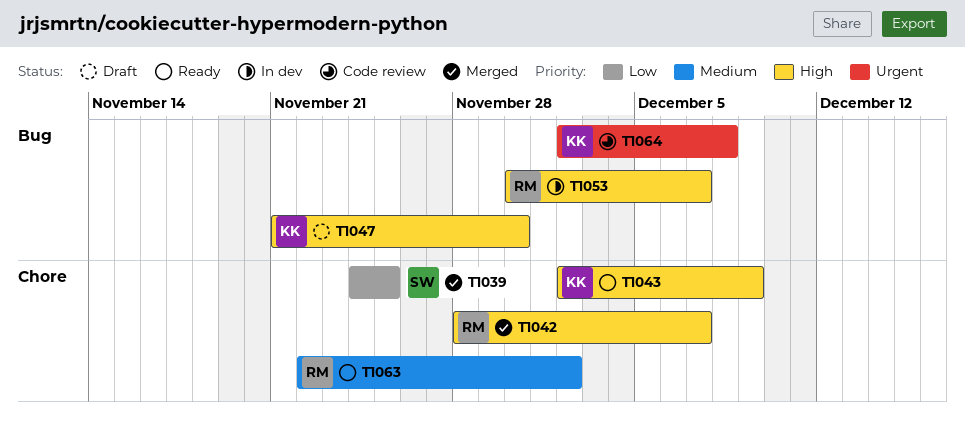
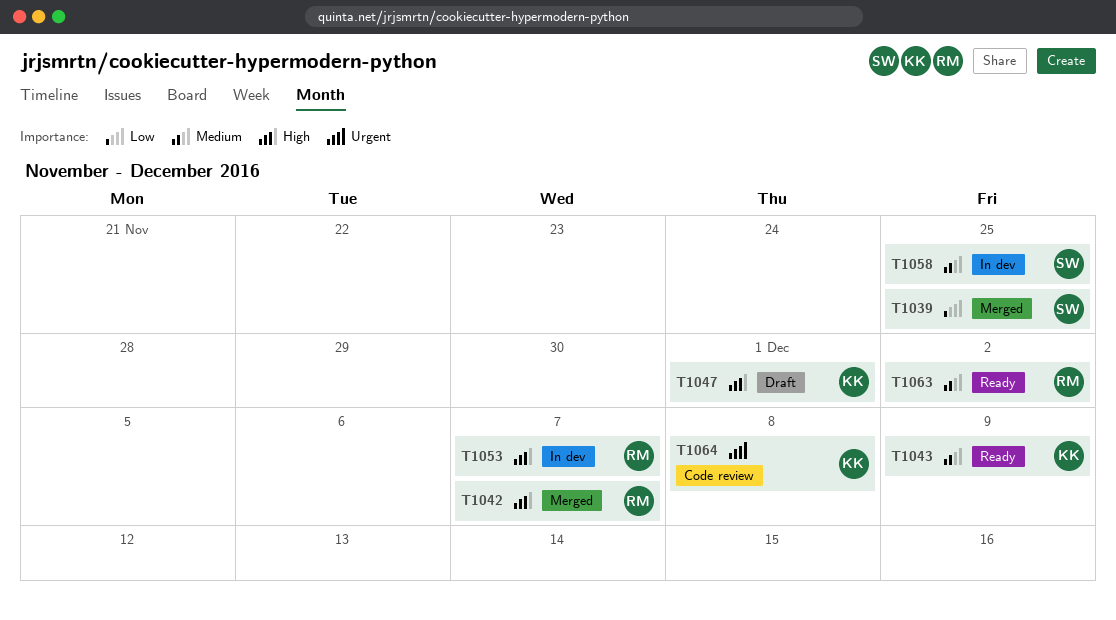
T1043, priority: High -> Medium
T1047, due: Nov 30 -> Dec 1
T1058: none -> present

